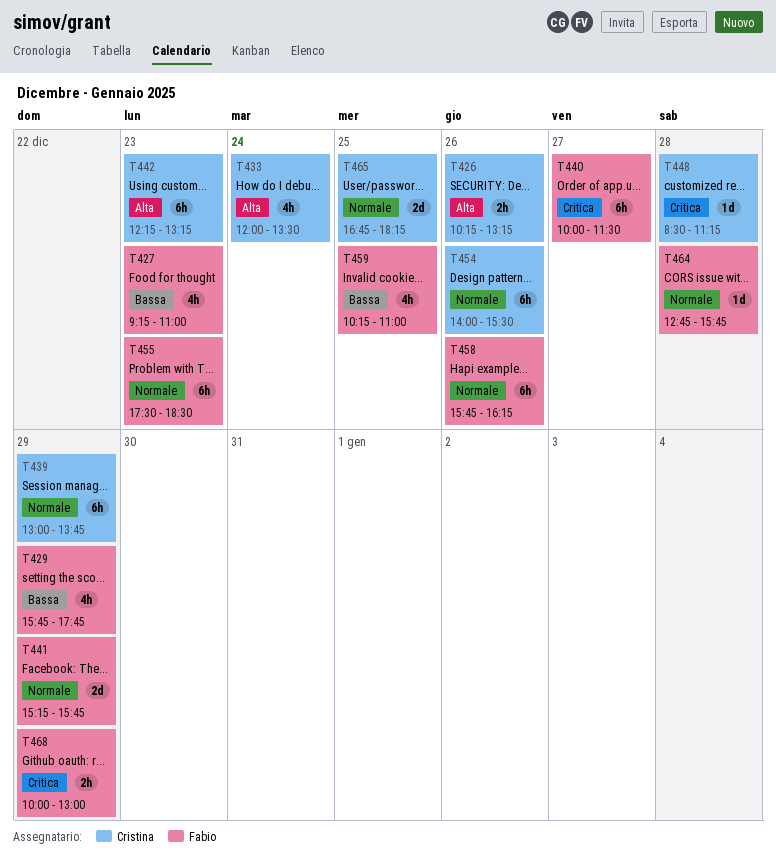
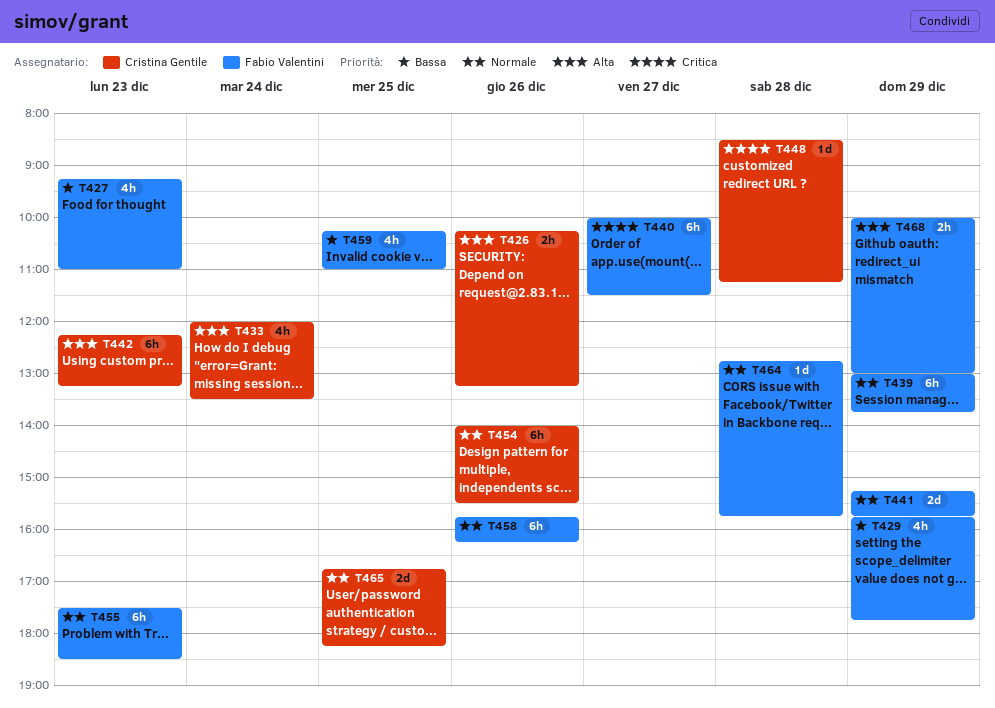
T439, owner: Cristina Gentile -> Fabio Valentini
T468, priority: Critica -> Alta

